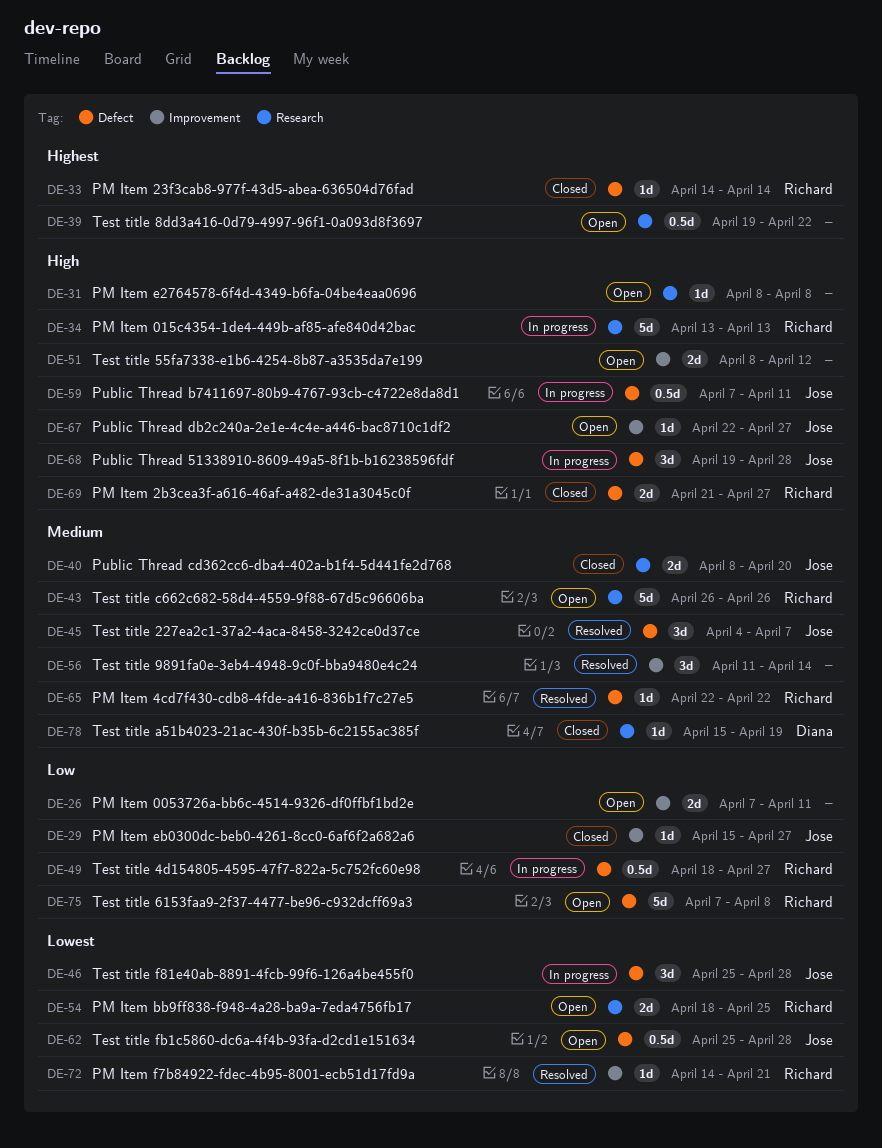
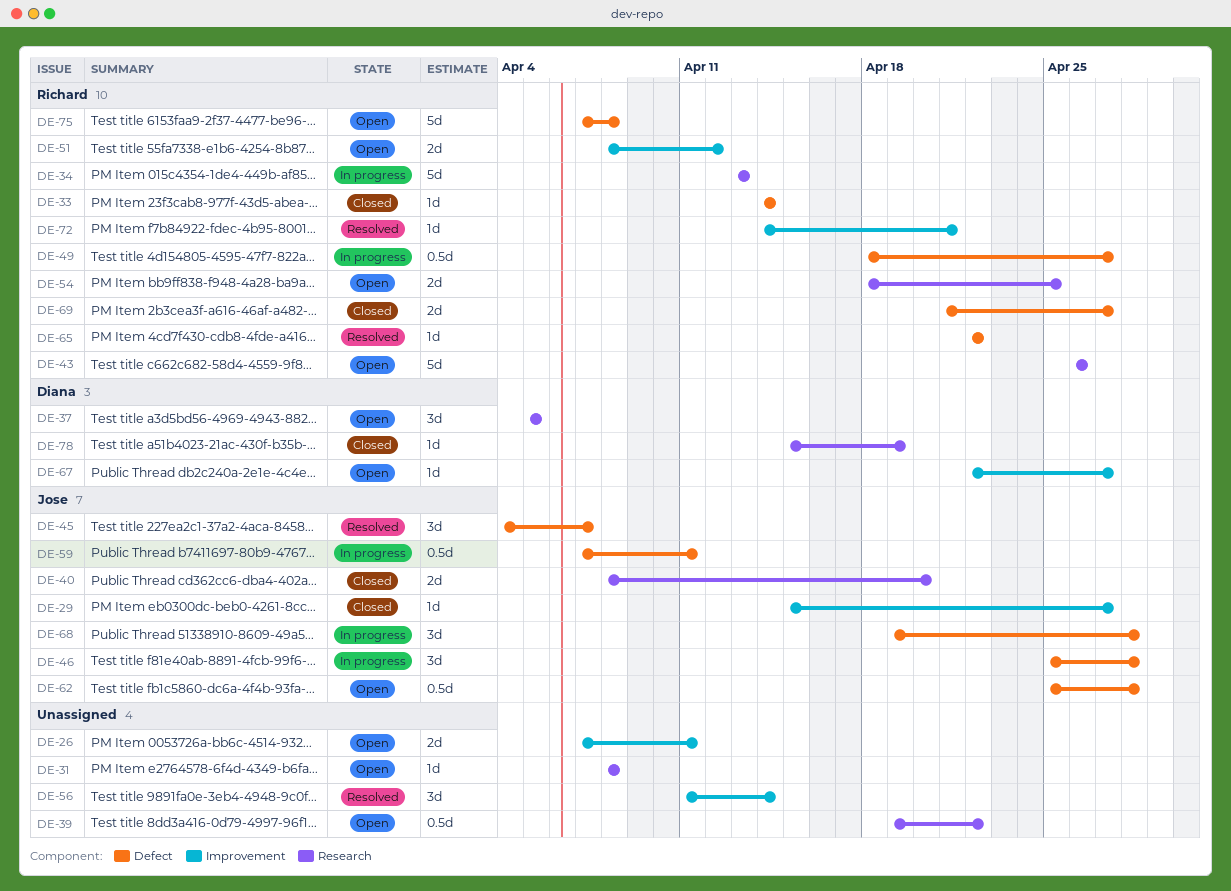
DE-37: none -> present
DE-51, owner: none -> Richard
DE-67, owner: Jose -> Diana

